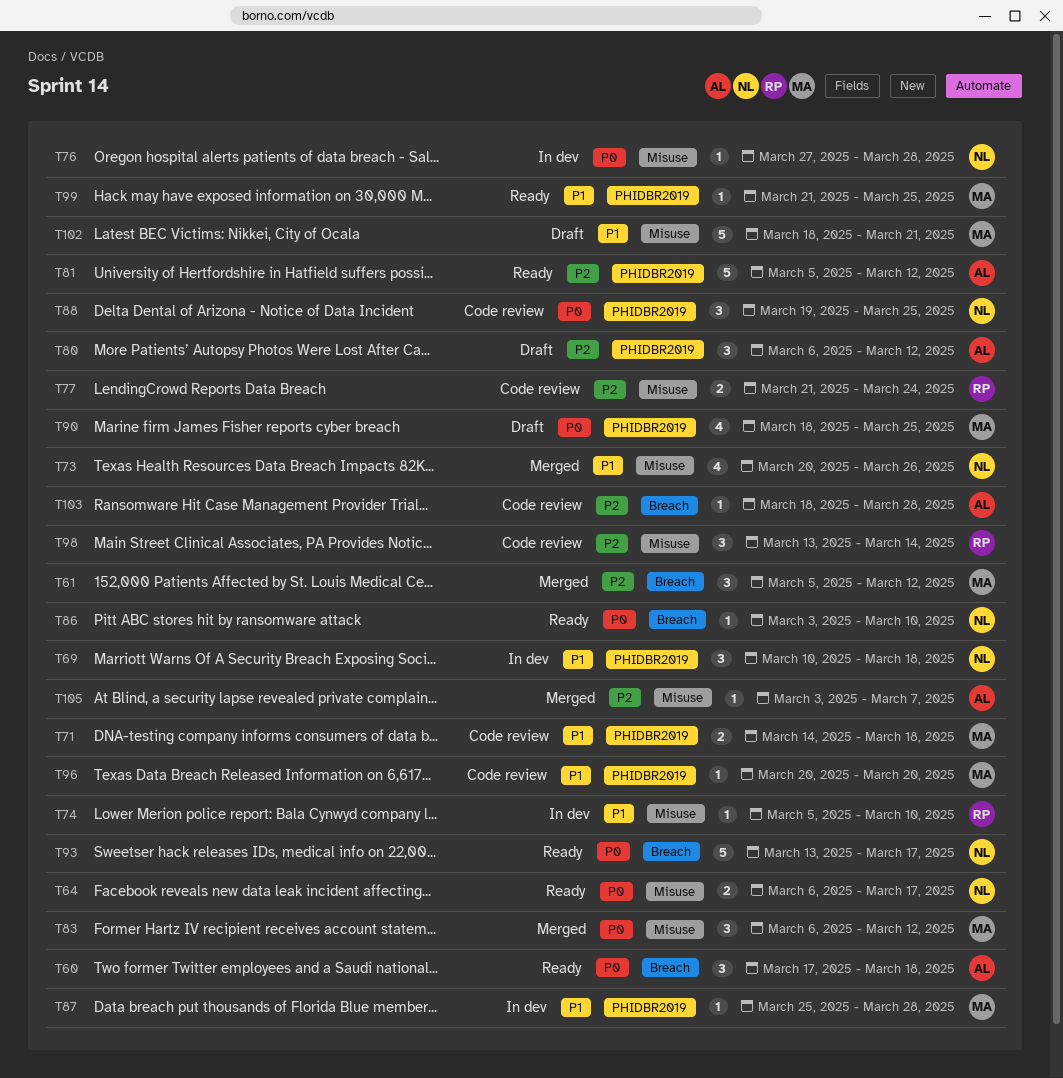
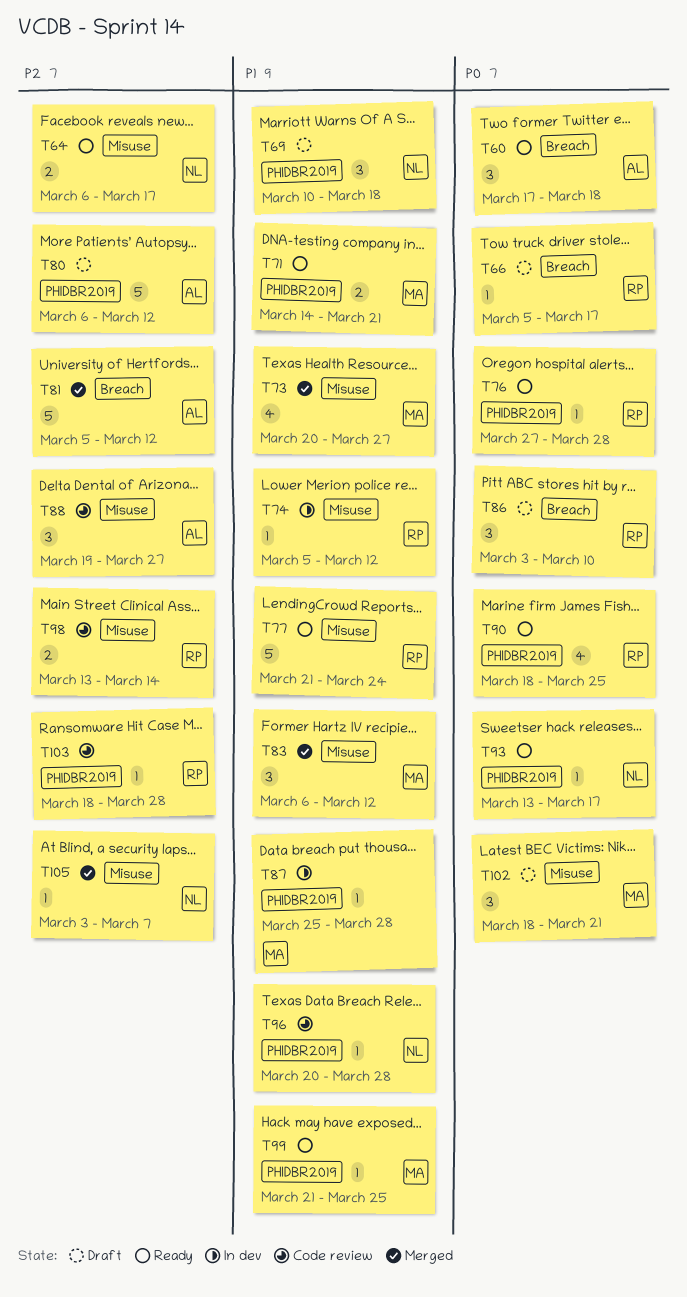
T61: present -> none
T64, priority: P0 -> P2
T66: none -> present
T69, status: In dev -> Draft
T71, status: Code review -> Ready
T71, due: Mar 18 -> Mar 21
T73, owner: NL -> MA
T73, due: Mar 26 -> Mar 27
T74, due: Mar 10 -> Mar 12
T76, status: In dev -> Ready
T76, owner: NL -> RP
T76, label: Misuse -> PHIDBR2019
T77, status: Code review -> Ready
T77, priority: P2 -> P1
T77, estimate: 2 -> 5
T80, estimate: 3 -> 5
T81, status: Ready -> Merged
T81, label: PHIDBR2019 -> Breach
T83, priority: P0 -> P1
T86, status: Ready -> Draft
T86, owner: NL -> RP
T86, estimate: 1 -> 3
T88, owner: NL -> AL
T88, priority: P0 -> P2
T88, label: PHIDBR2019 -> Misuse
T88, due: Mar 25 -> Mar 27
T90, status: Draft -> Ready
T90, owner: MA -> RP
T93, label: Breach -> PHIDBR2019
T93, estimate: 5 -> 1
T96, owner: MA -> NL
T96, due: Mar 20 -> Mar 28
T98, estimate: 3 -> 2
T102, priority: P1 -> P0
T102, estimate: 5 -> 3
T103, owner: AL -> RP
T103, label: Breach -> PHIDBR2019
T105, owner: AL -> NL

